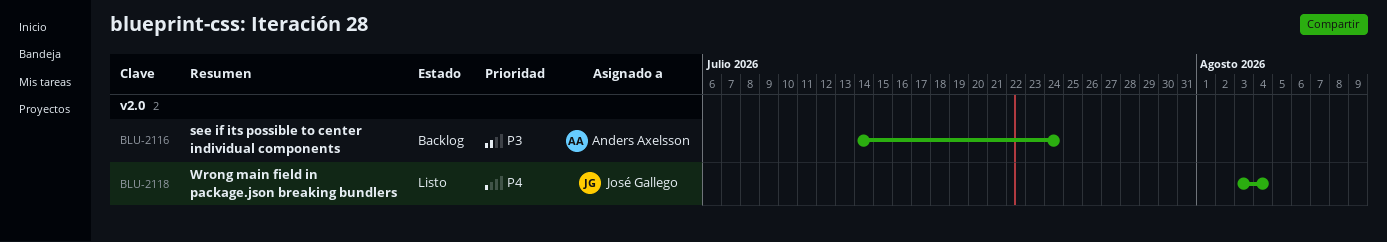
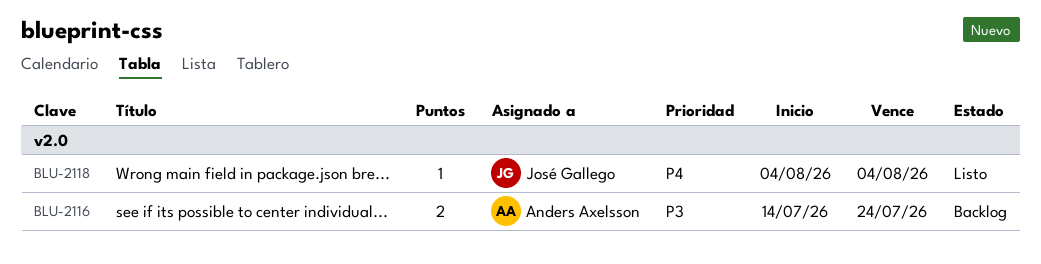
BLU-2118, start: Aug 3 -> Aug 4

